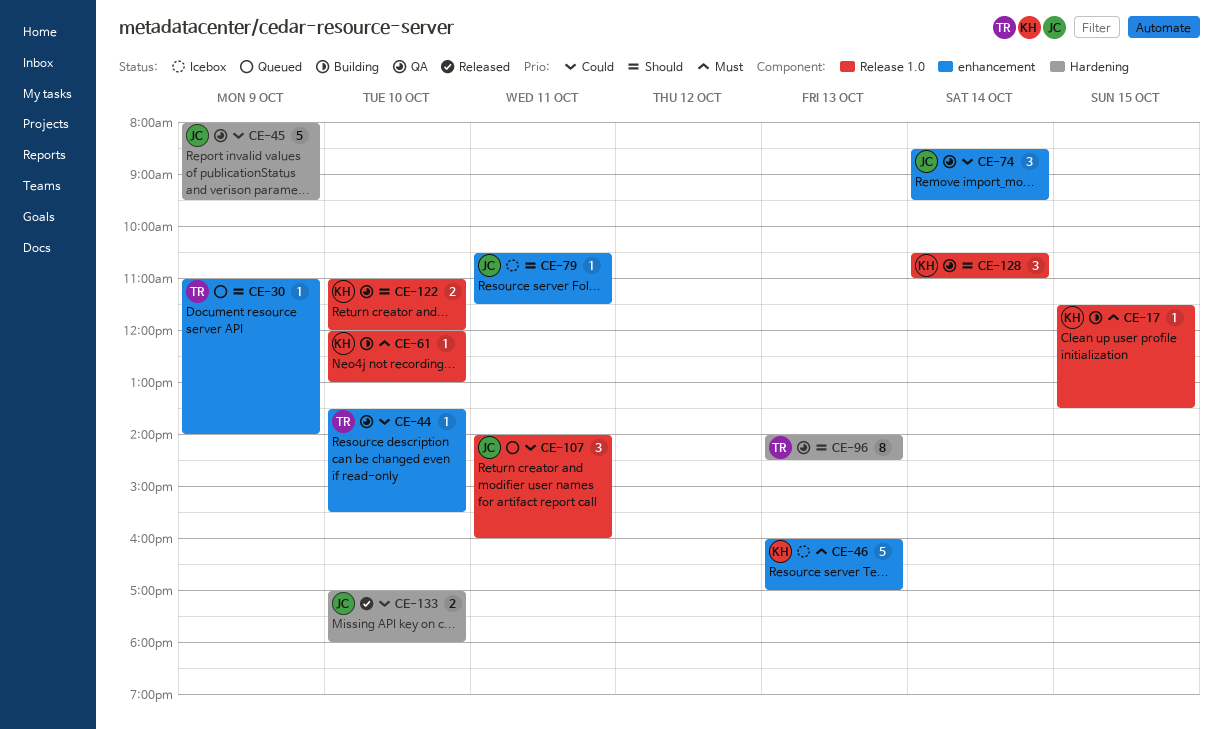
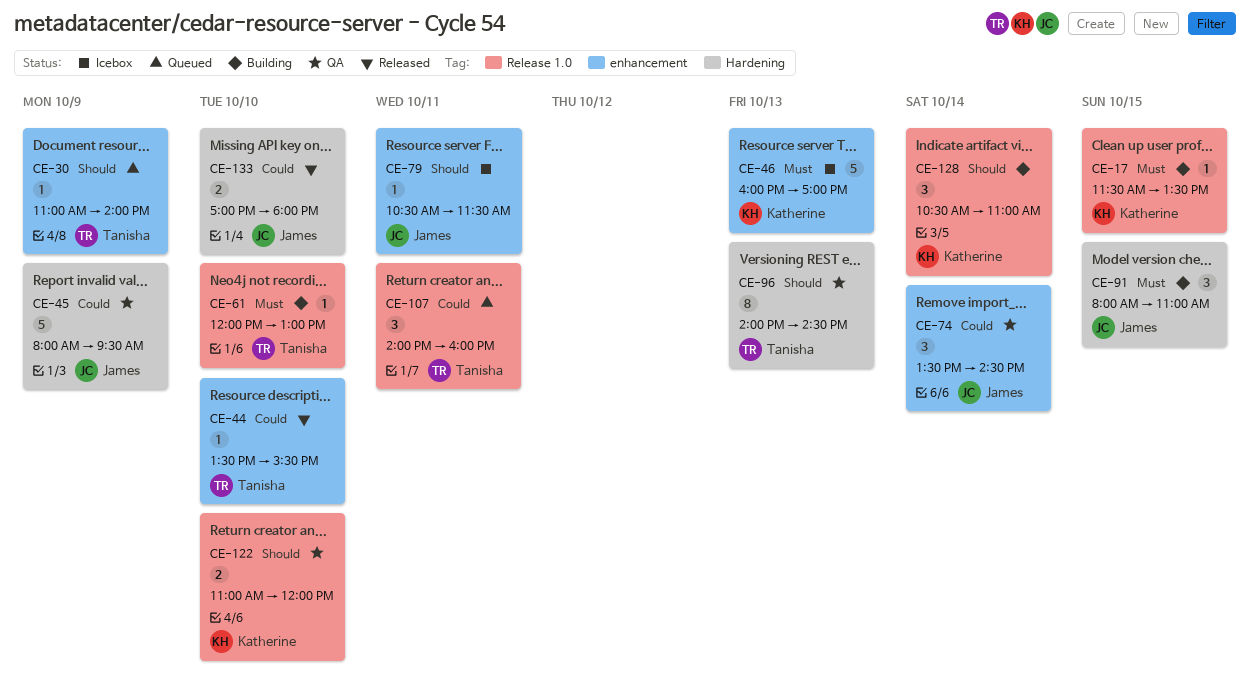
CE-44, status: QA -> Released
CE-61, owner: Katherine -> Tanisha
CE-74, begins: 08:30 -> 13:30
CE-74, ends: 09:30 -> 14:30
CE-91: none -> present
CE-107, owner: James -> Tanisha
CE-128, status: QA -> Building

